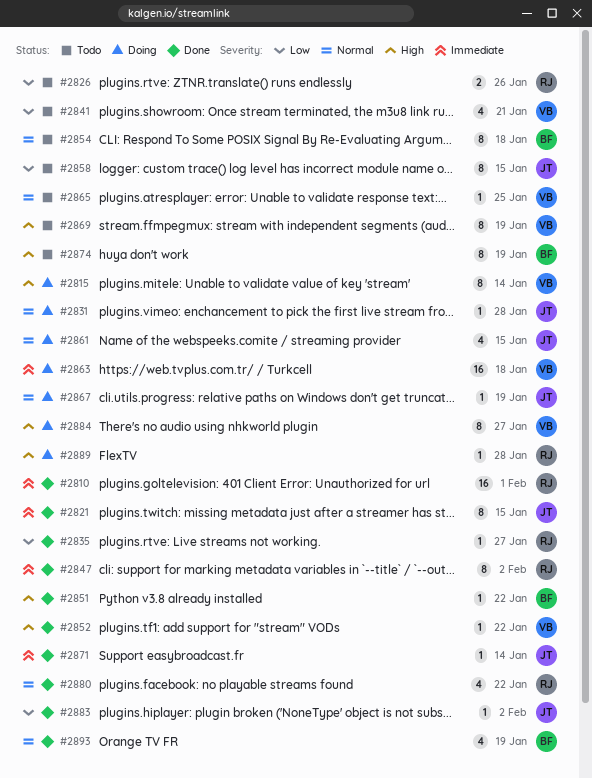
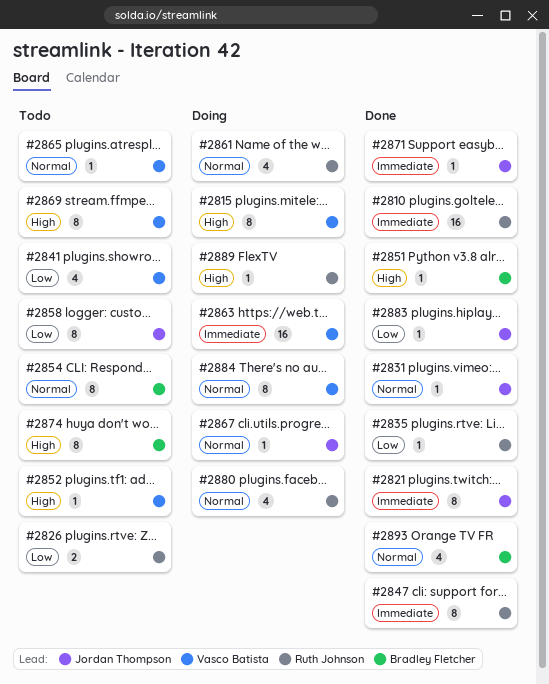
#2831, status: Doing -> Done
#2852, status: Done -> Todo
#2861, owner: Jordan Thompson -> Ruth Johnson
#2880, status: Done -> Doing
#2884, priority: High -> Normal

